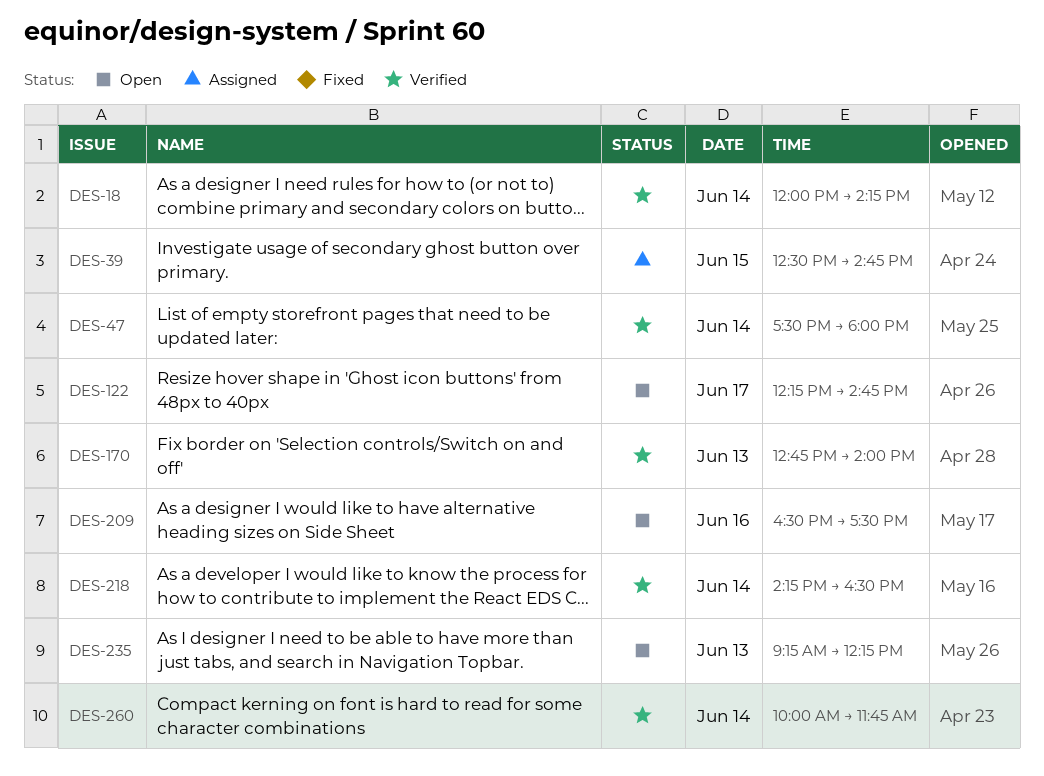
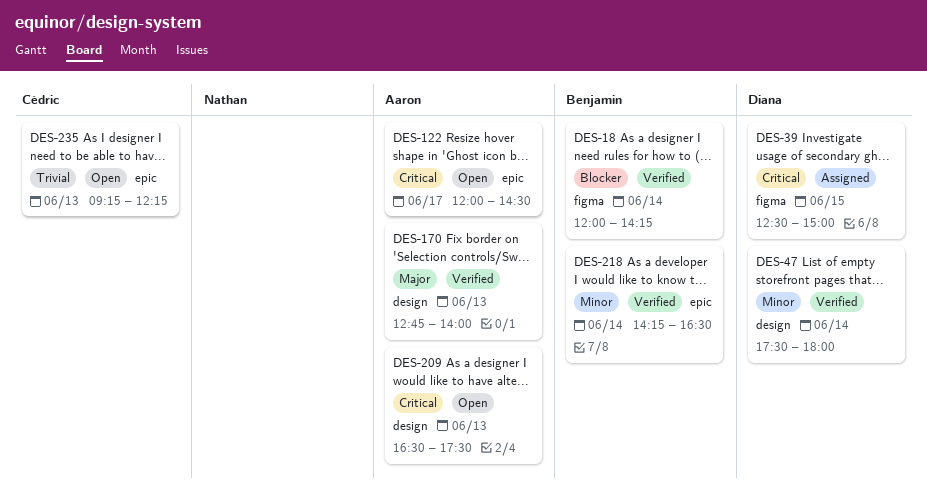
DES-39, ends: 14:45 -> 15:00
DES-122, begins: 12:15 -> 12:00
DES-122, ends: 14:45 -> 14:30
DES-209, day: Jun 16 -> Jun 13
DES-260: present -> none

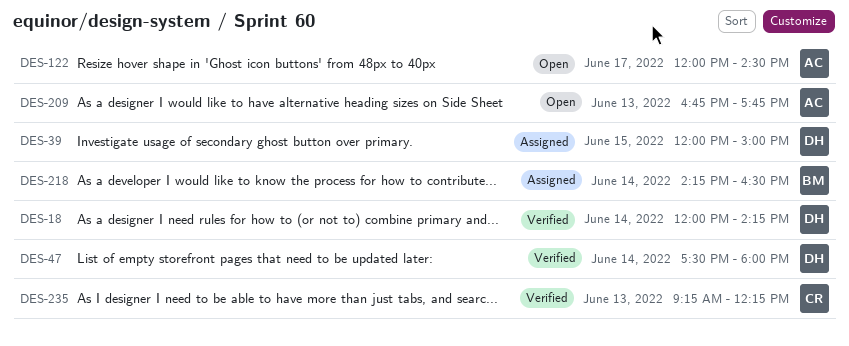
DES-18, owner: Benjamin -> Diana
DES-39, begins: 12:30 -> 12:00
DES-170: present -> none
DES-209, begins: 16:30 -> 16:45
DES-209, ends: 17:30 -> 17:45
DES-218, status: Verified -> Assigned
DES-235, status: Open -> Verified

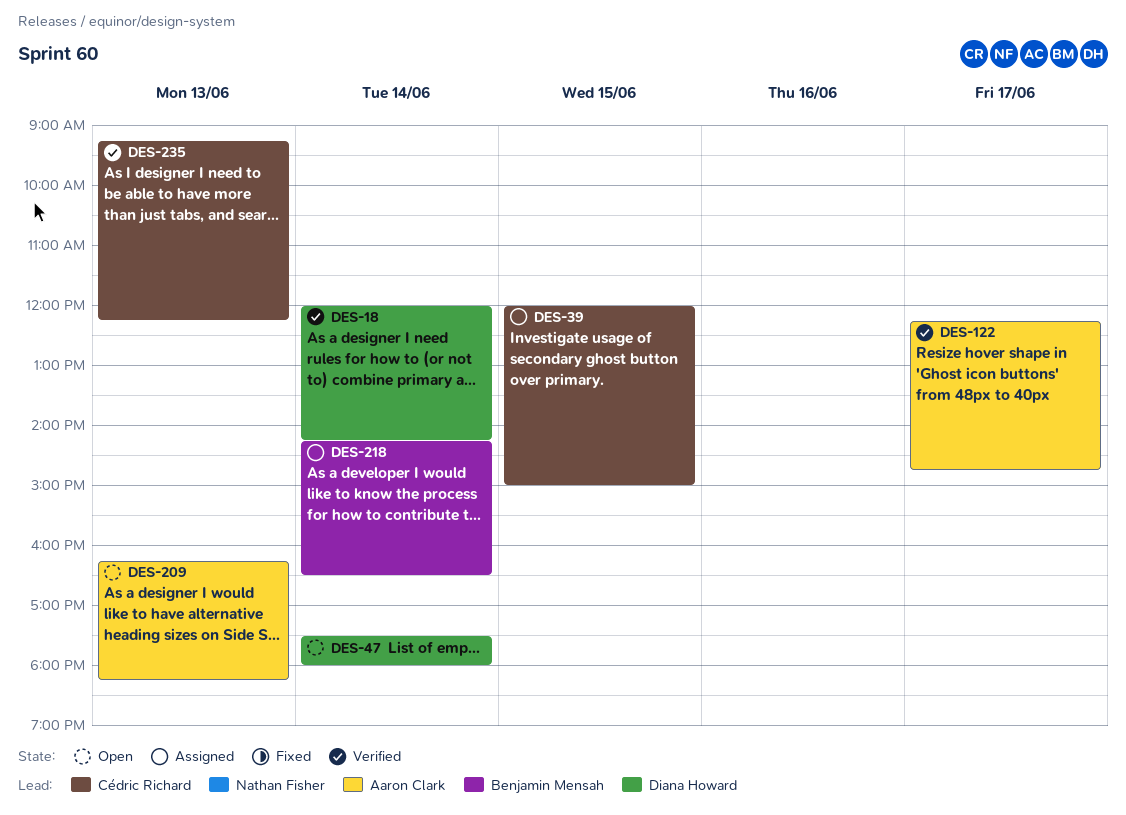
DES-39, owner: Diana Howard -> Cédric Richard
DES-47, status: Verified -> Open
DES-122, status: Open -> Verified
DES-122, begins: 12:00 -> 12:15
DES-122, ends: 14:30 -> 14:45
DES-209, begins: 16:45 -> 16:15
DES-209, ends: 17:45 -> 18:15

